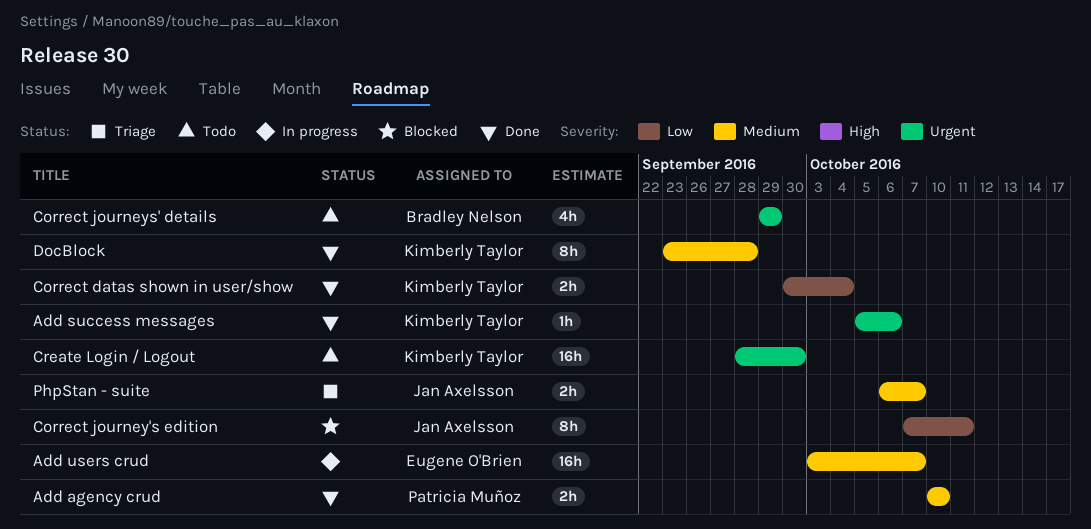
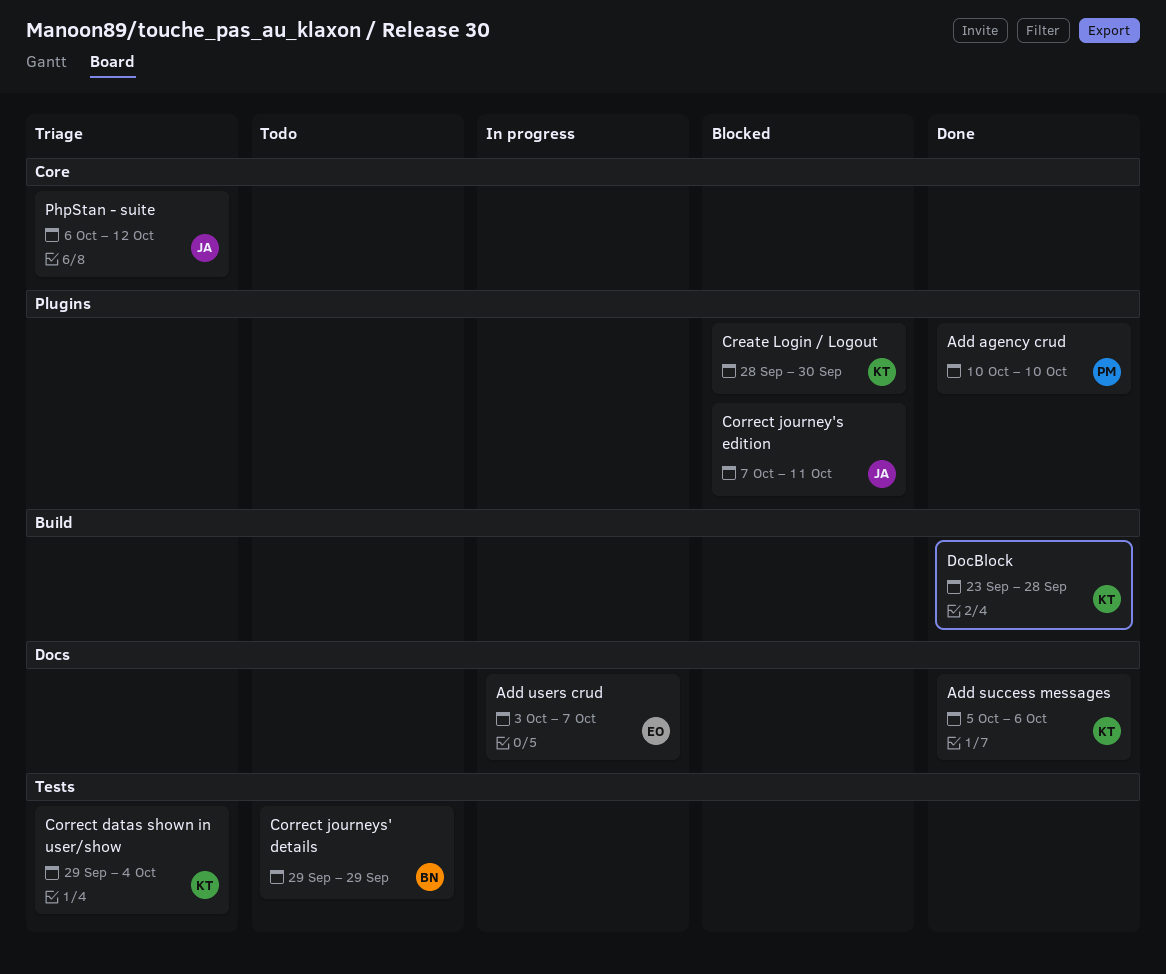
Correct datas shown in user/show, status: Done -> Triage
Correct datas shown in user/show, start: Sep 30 -> Sep 29
Create Login / Logout, status: Todo -> Blocked
PhpStan - suite, due: Oct 7 -> Oct 12

